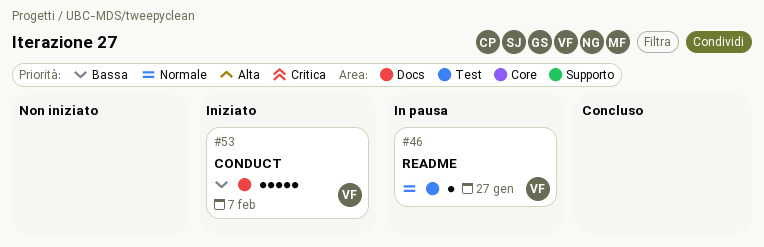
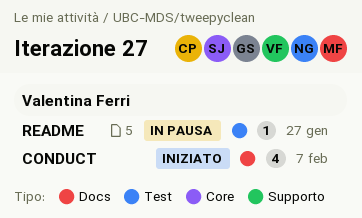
CONDUCT, estimate: 5 -> 4

